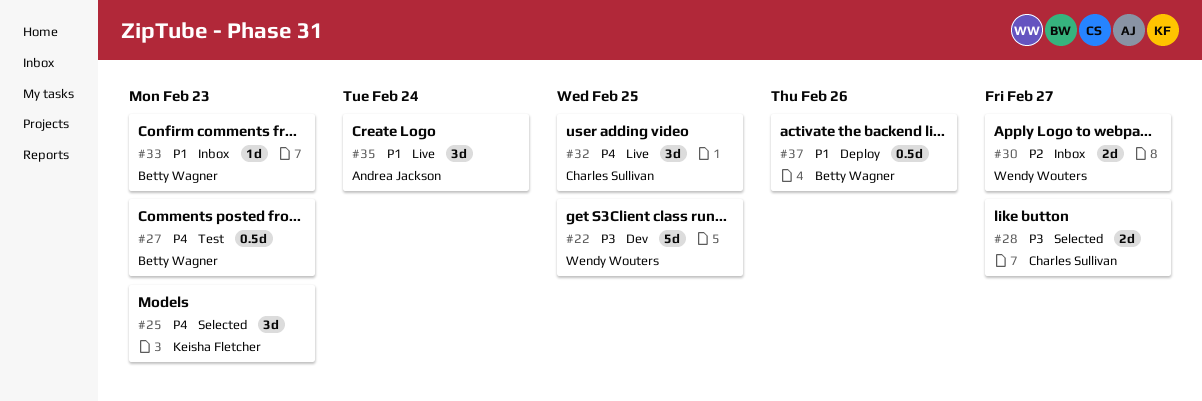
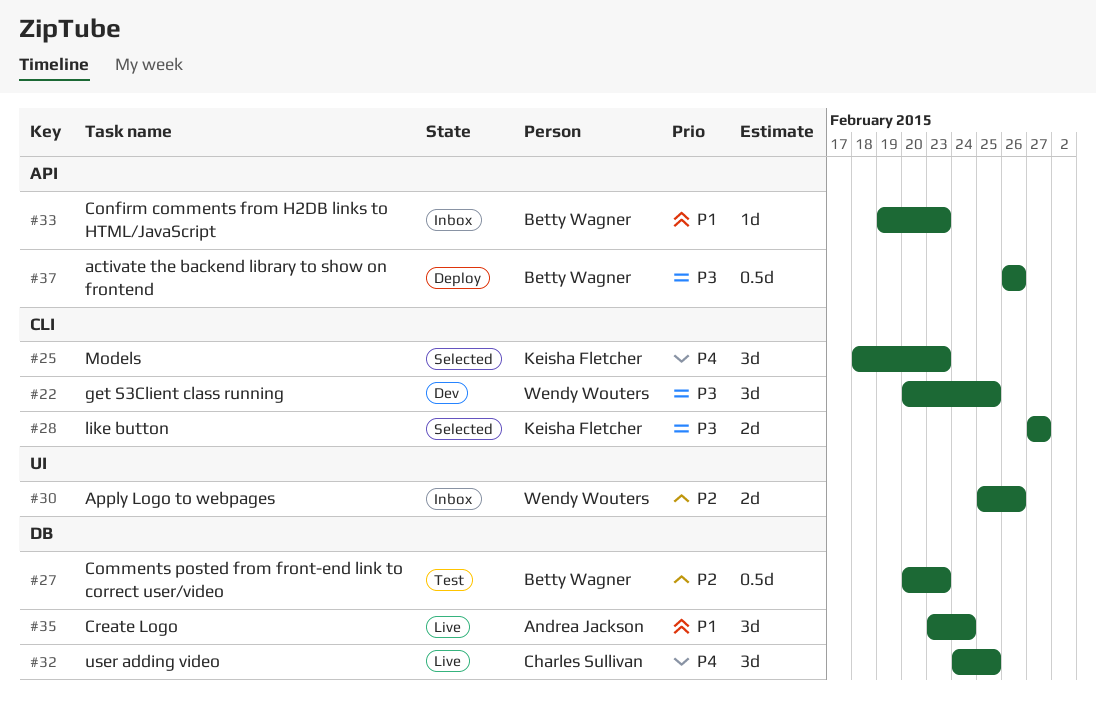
#22, estimate: 5d -> 3d
#27, priority: P4 -> P2
#28, owner: Charles Sullivan -> Keisha Fletcher
#30, due: Feb 27 -> Feb 26
#37, priority: P1 -> P3

